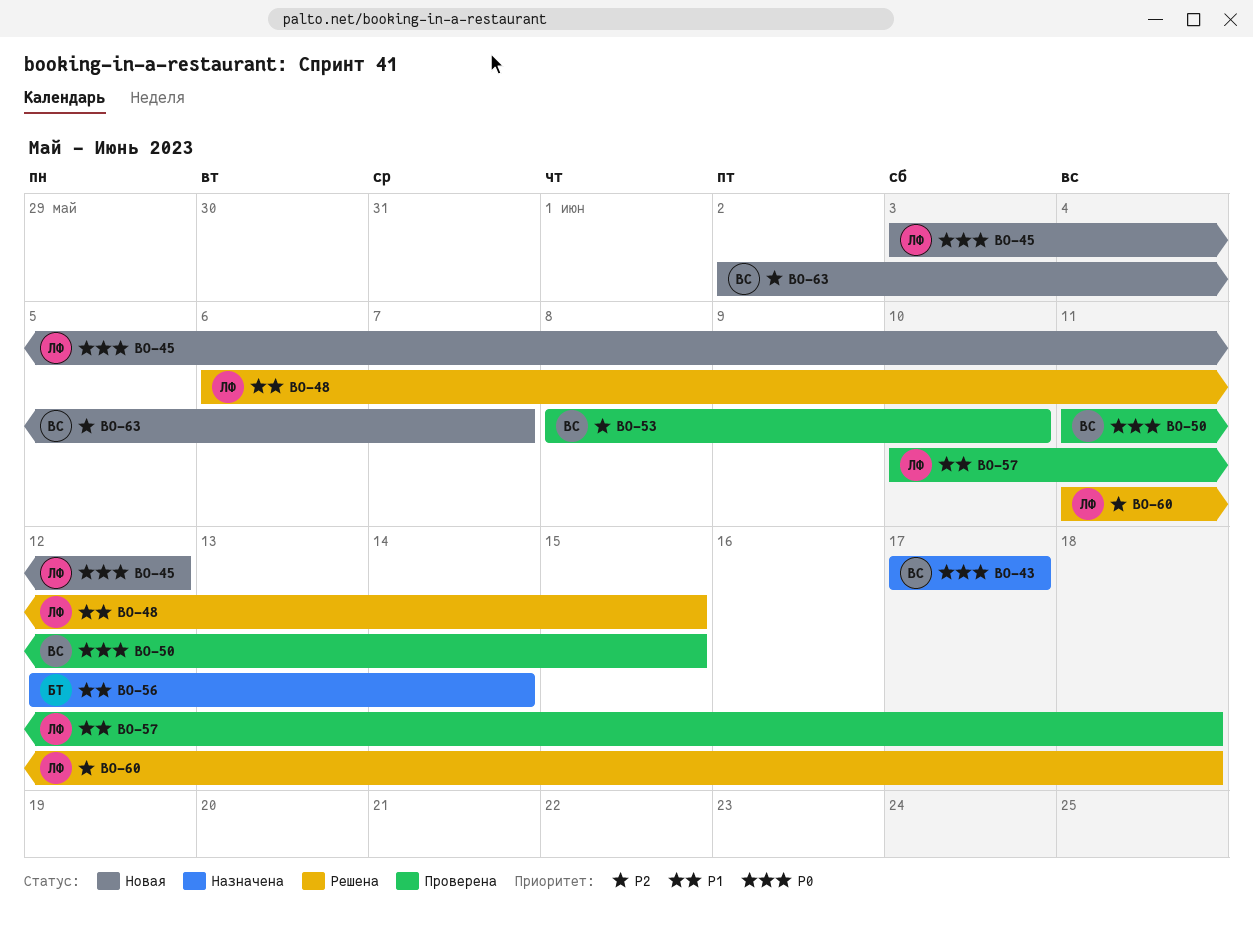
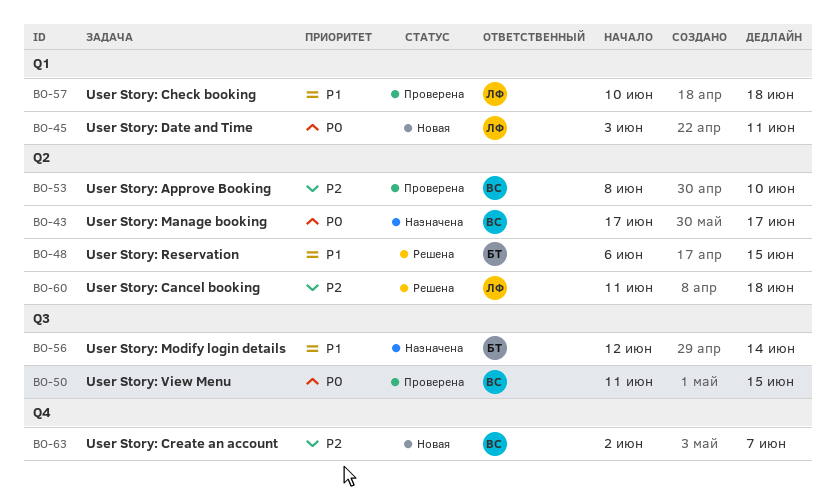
BO-45, due: Jun 12 -> Jun 11
BO-48, owner: ЛФ -> БТ

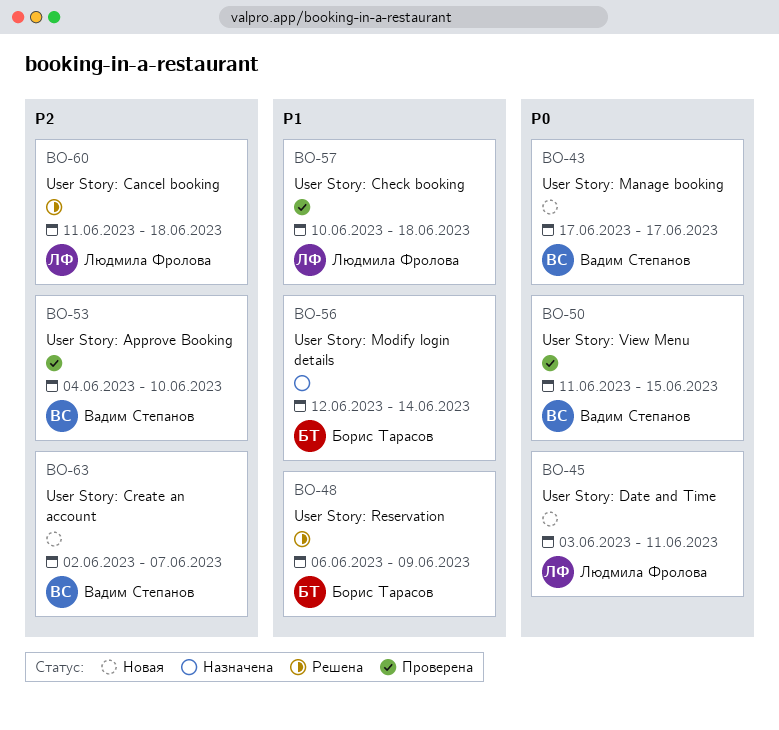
BO-43, status: Назначена -> Новая
BO-48, due: Jun 15 -> Jun 9
BO-53, start: Jun 8 -> Jun 4

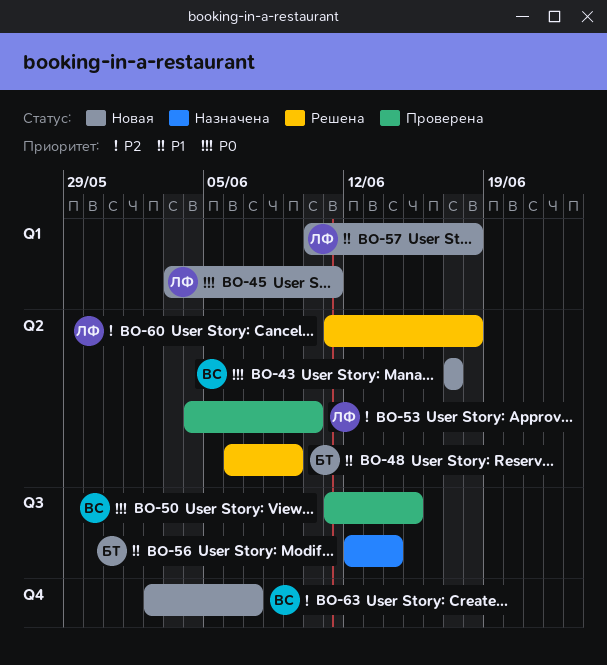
BO-53, owner: Вадим Степанов -> Людмила Фролова
BO-57, status: Проверена -> Новая

